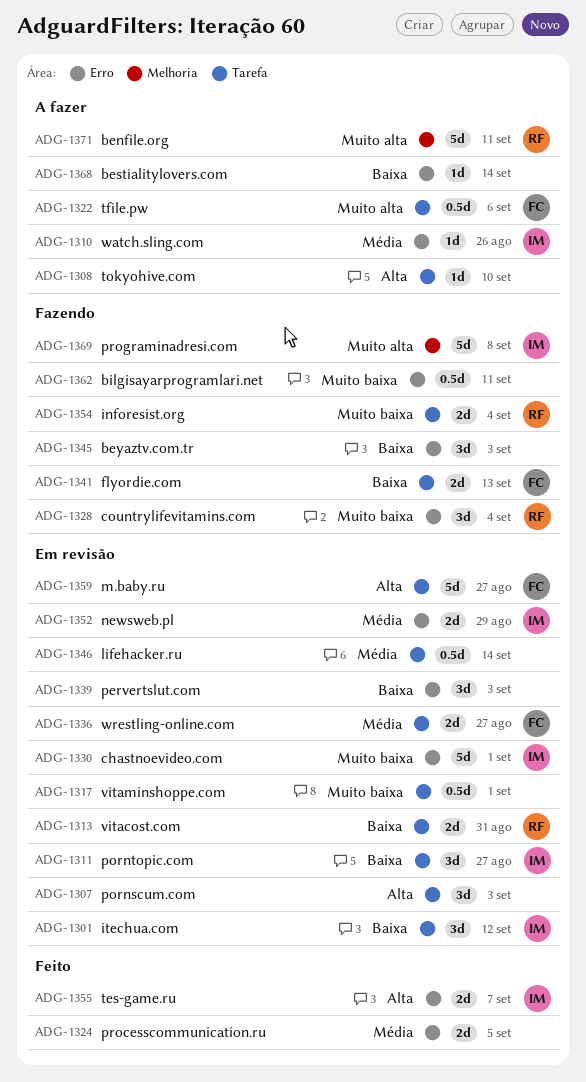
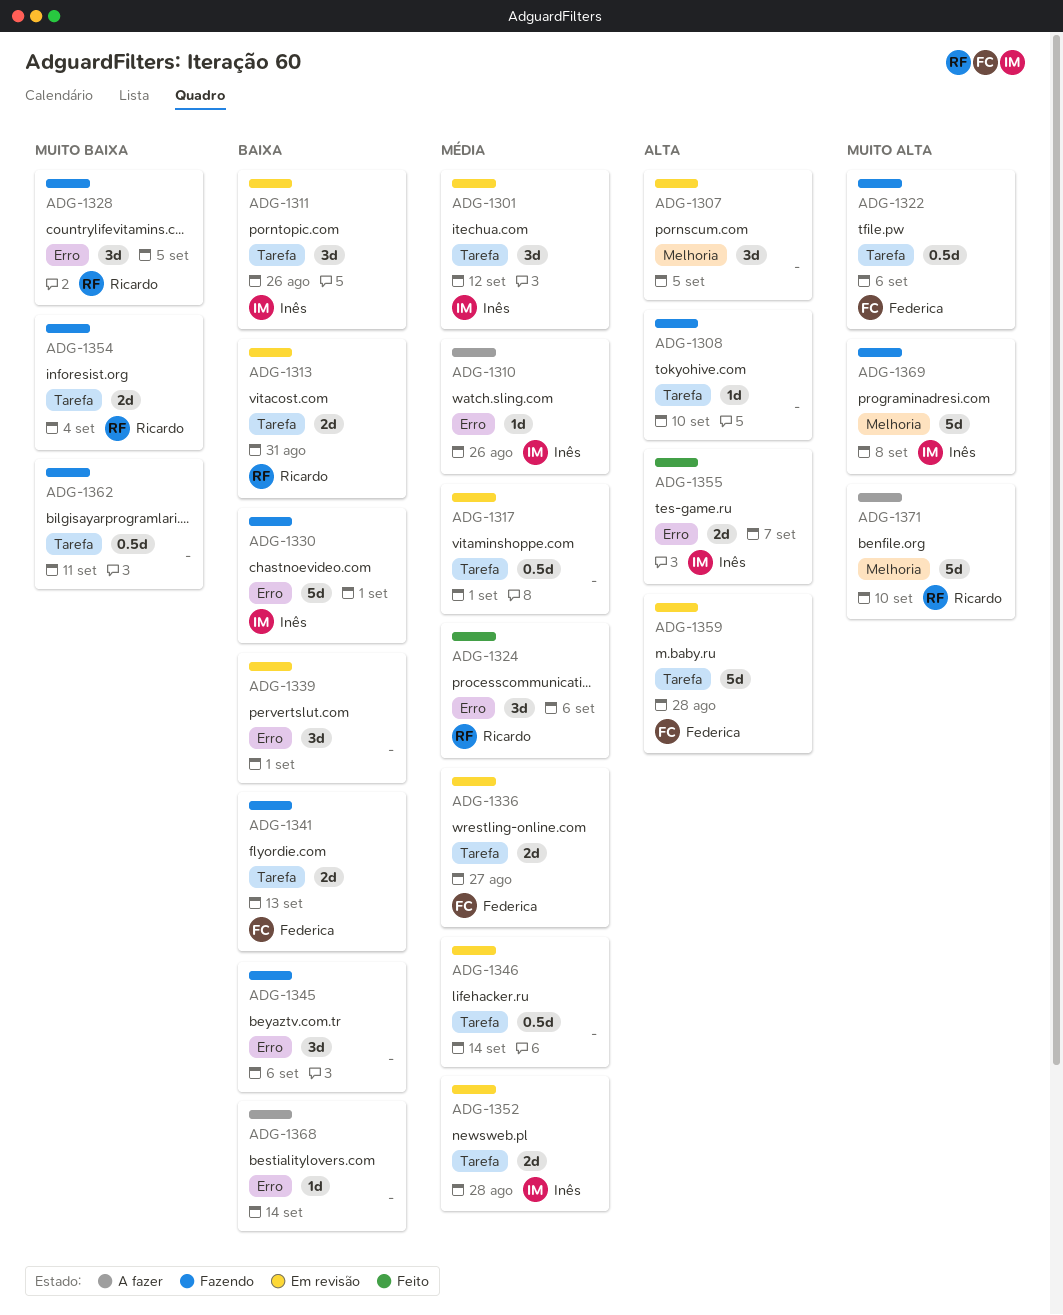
ADG-1301, priority: Baixa -> Média
ADG-1307, label: Tarefa -> Melhoria
ADG-1307, due: Sep 3 -> Sep 5
ADG-1308, status: A fazer -> Fazendo
ADG-1311, due: Aug 27 -> Aug 26
ADG-1317, priority: Muito baixa -> Média
ADG-1322, status: A fazer -> Fazendo
ADG-1324, owner: none -> Ricardo
ADG-1324, estimate: 2d -> 3d
ADG-1324, due: Sep 5 -> Sep 6
ADG-1328, due: Sep 4 -> Sep 5
ADG-1330, status: Em revisão -> Fazendo
ADG-1330, priority: Muito baixa -> Baixa
ADG-1339, due: Sep 3 -> Sep 1
ADG-1345, due: Sep 3 -> Sep 6
ADG-1352, label: Erro -> Tarefa
ADG-1352, due: Aug 29 -> Aug 28
ADG-1359, due: Aug 27 -> Aug 28
ADG-1362, label: Erro -> Tarefa
ADG-1371, due: Sep 11 -> Sep 10

